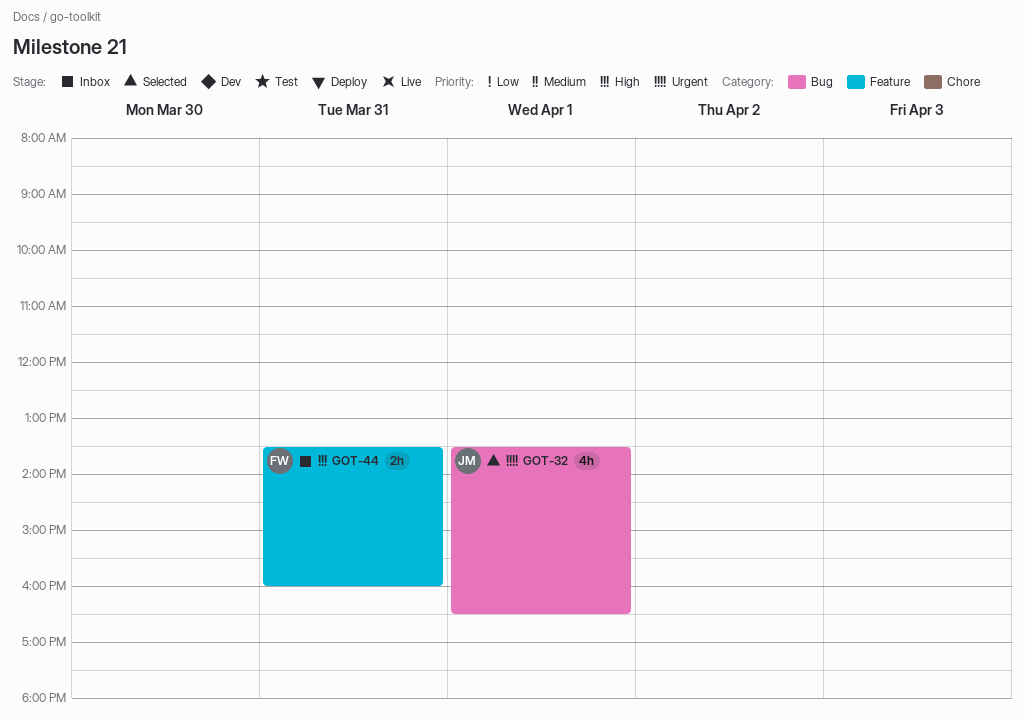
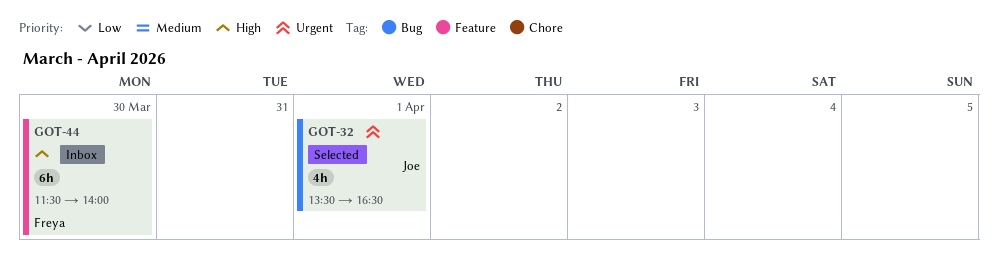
GOT-44, estimate: 2h -> 6h
GOT-44, day: Mar 31 -> Mar 30
GOT-44, begins: 13:30 -> 11:30
GOT-44, ends: 16:00 -> 14:00

